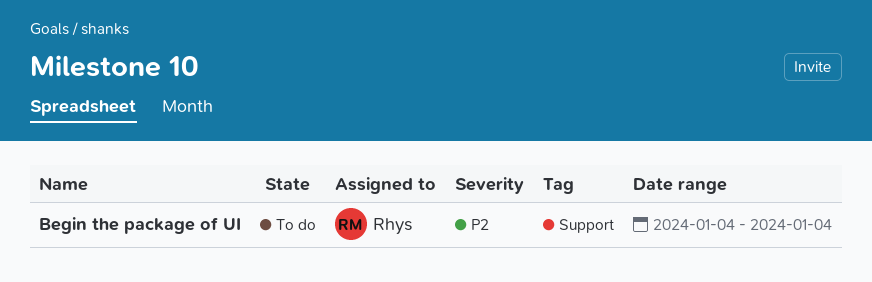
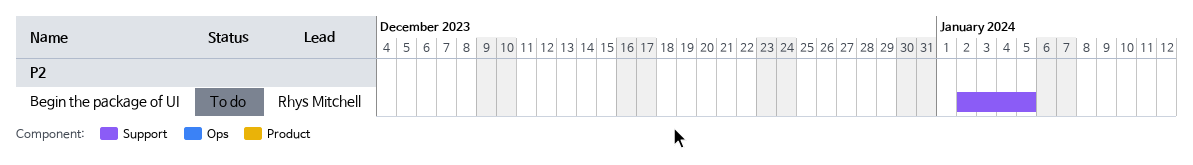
Begin the package of UI, start: Jan 4 -> Jan 2
Begin the package of UI, due: Jan 4 -> Jan 5

